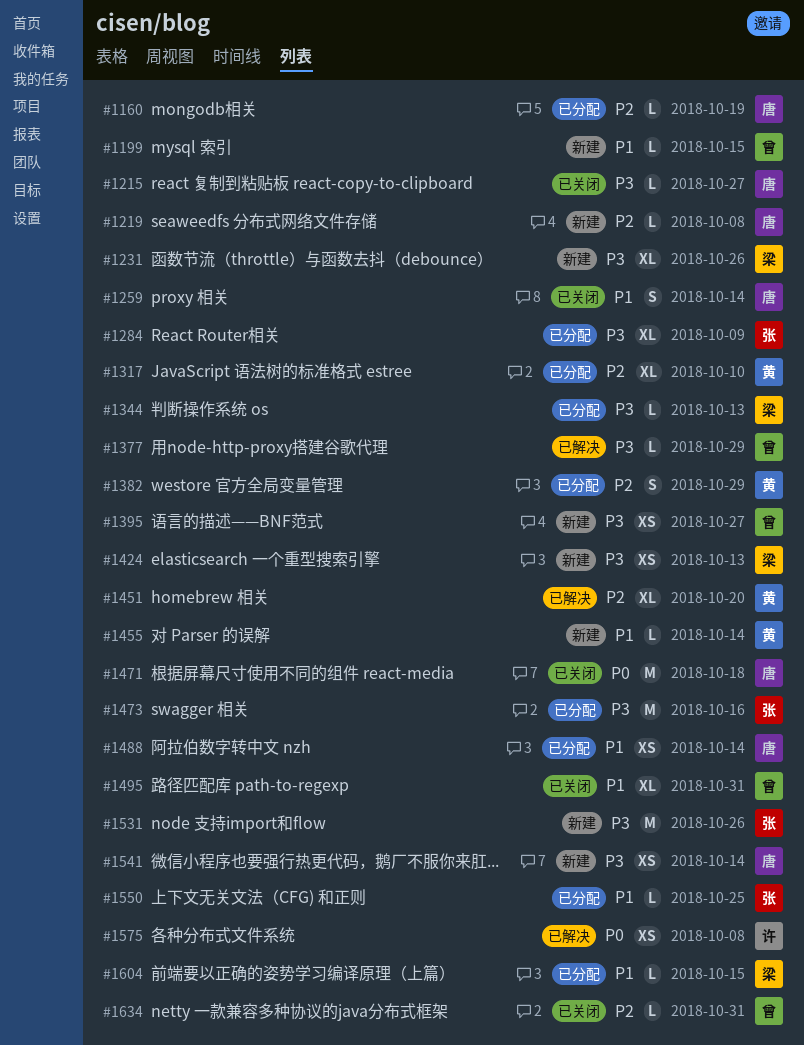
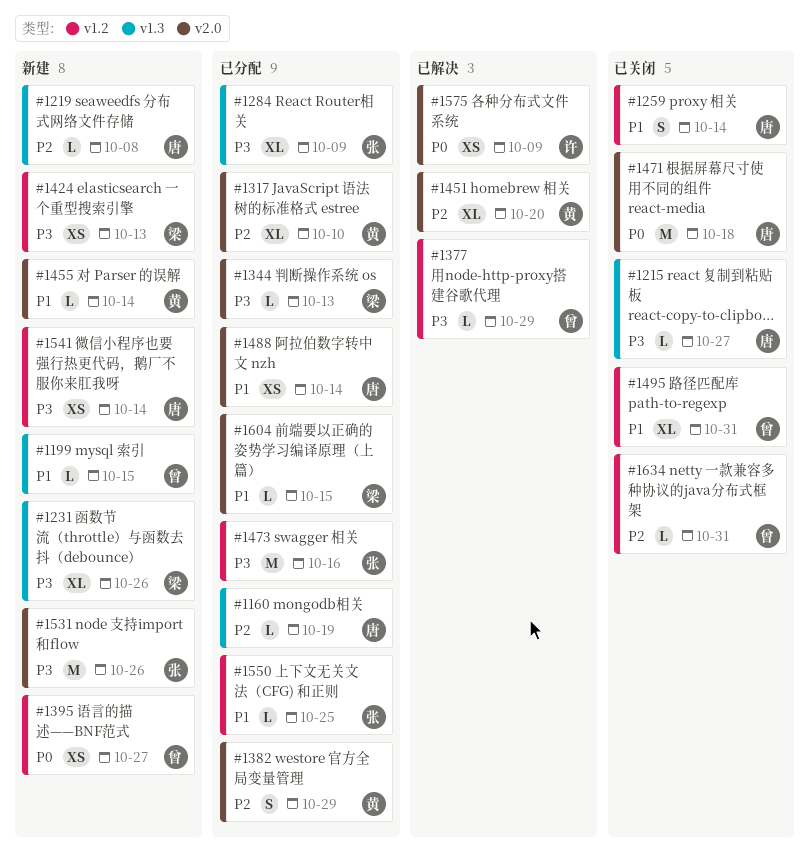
#1395, priority: P3 -> P0
#1575, due: Oct 8 -> Oct 9

